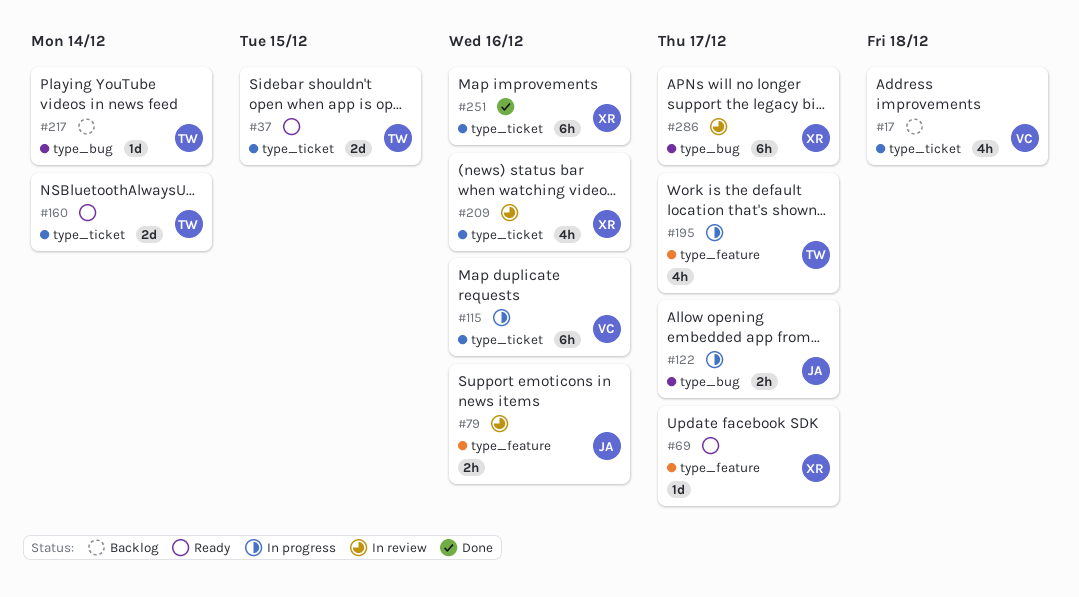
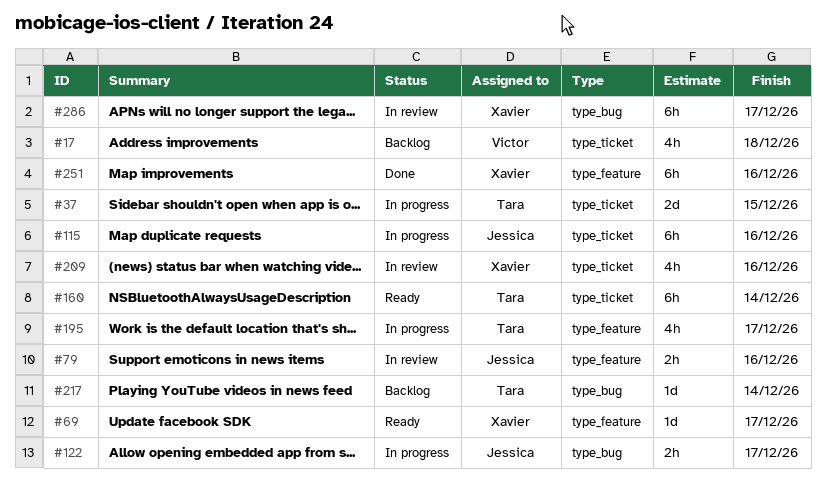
#37, status: Ready -> In progress
#115, owner: Victor -> Jessica
#160, estimate: 2d -> 6h
#251, label: type_ticket -> type_feature

